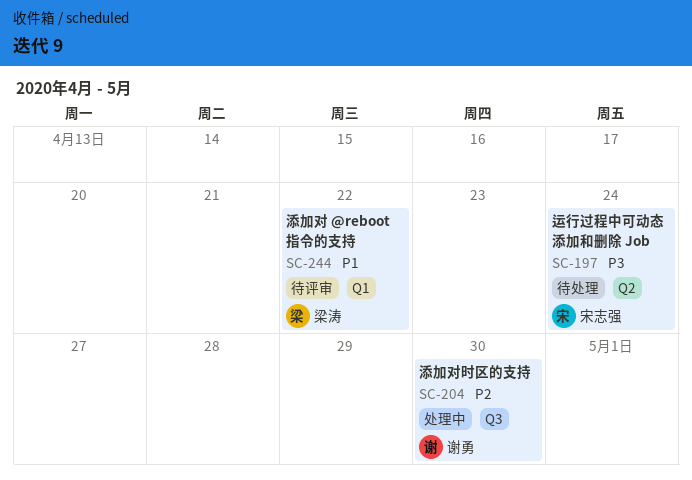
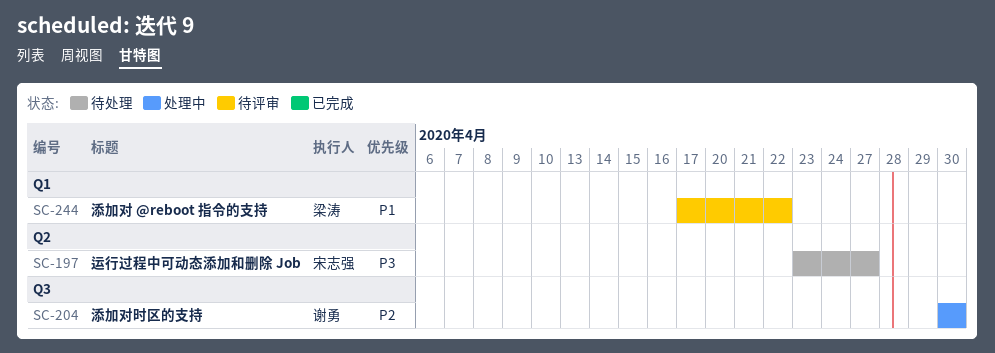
SC-197, due: Apr 24 -> Apr 27

